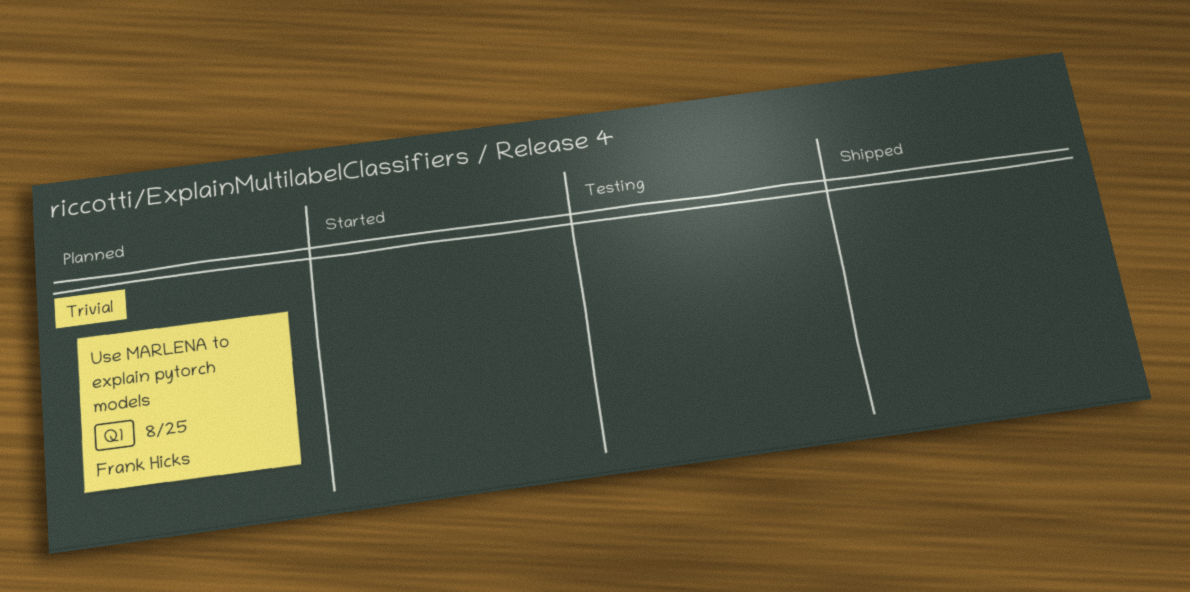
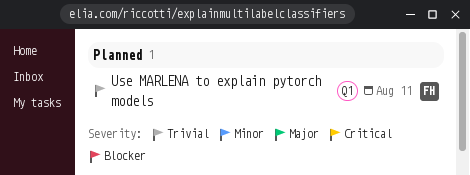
Use MARLENA to explain pytorch models, due: Aug 25 -> Aug 11

